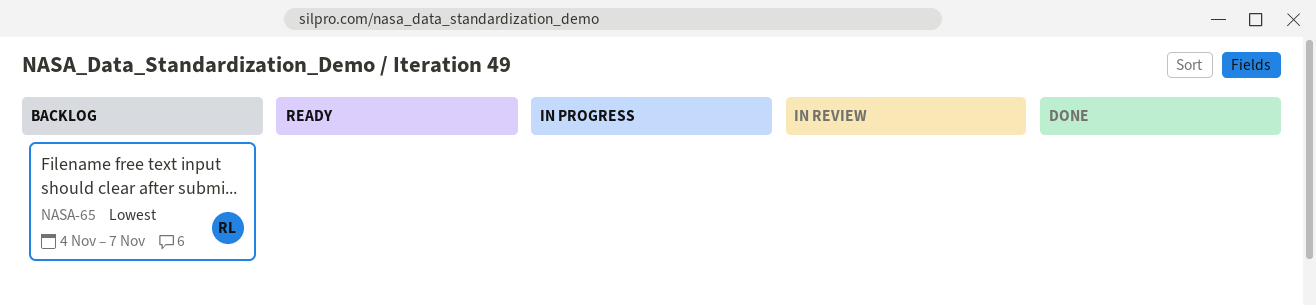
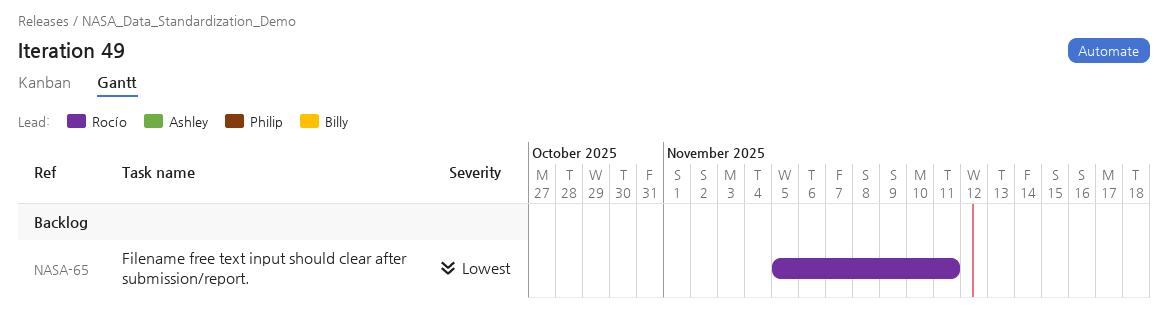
NASA-65, start: Nov 4 -> Nov 5
NASA-65, due: Nov 7 -> Nov 11

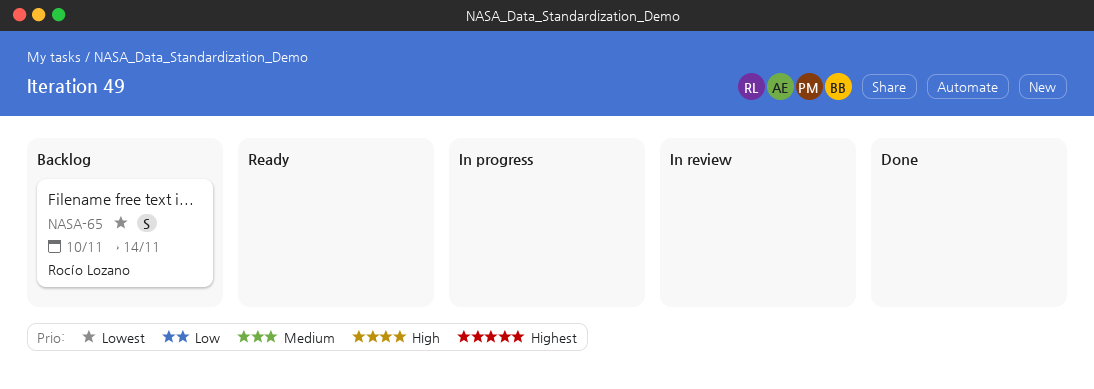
NASA-65, start: Nov 5 -> Nov 10
NASA-65, due: Nov 11 -> Nov 14

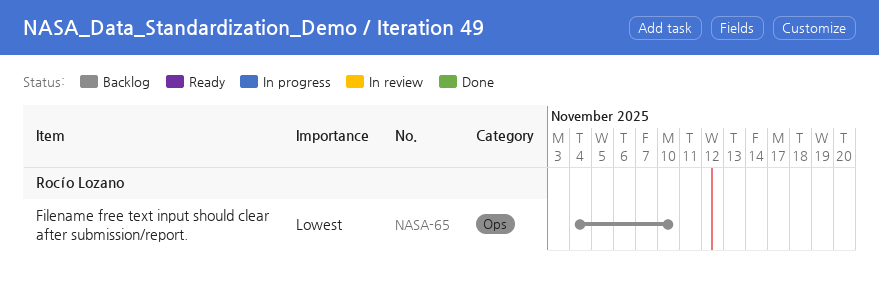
NASA-65, start: Nov 10 -> Nov 4
NASA-65, due: Nov 14 -> Nov 10

